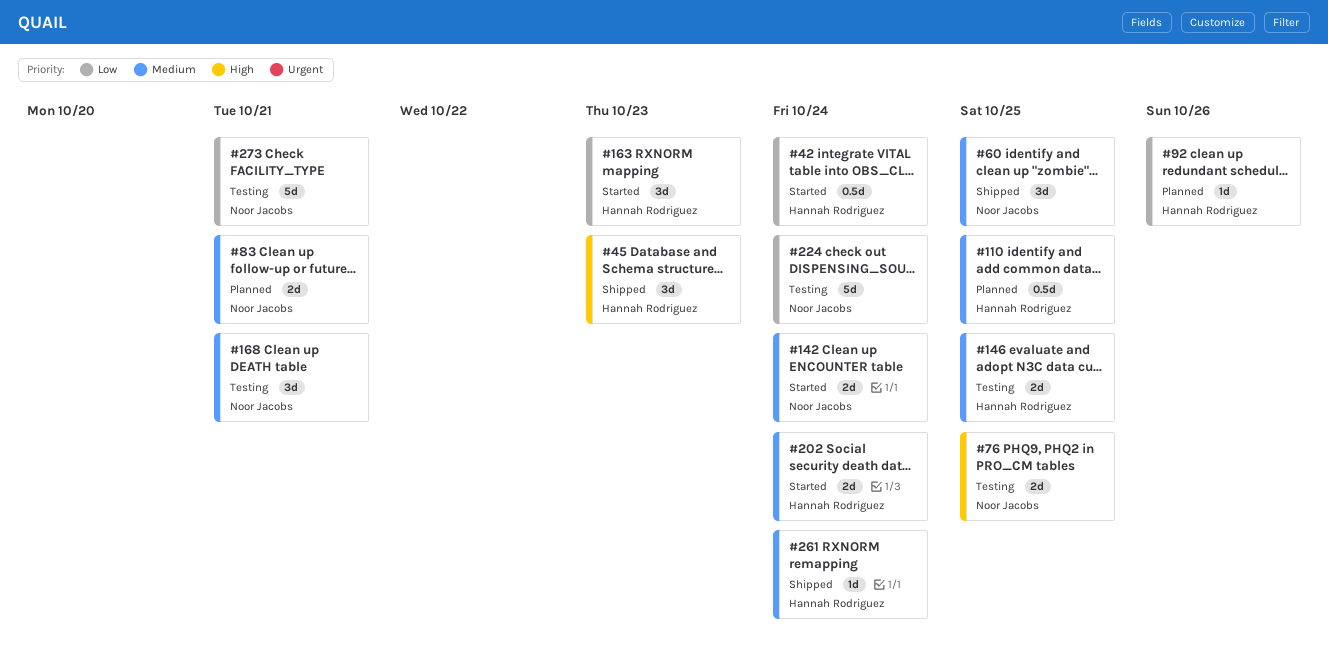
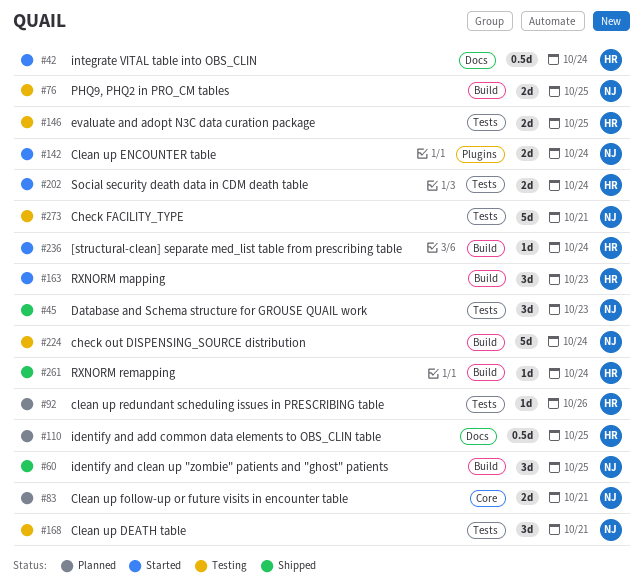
#45, owner: Hannah Rodriguez -> Noor Jacobs
#236: none -> present

